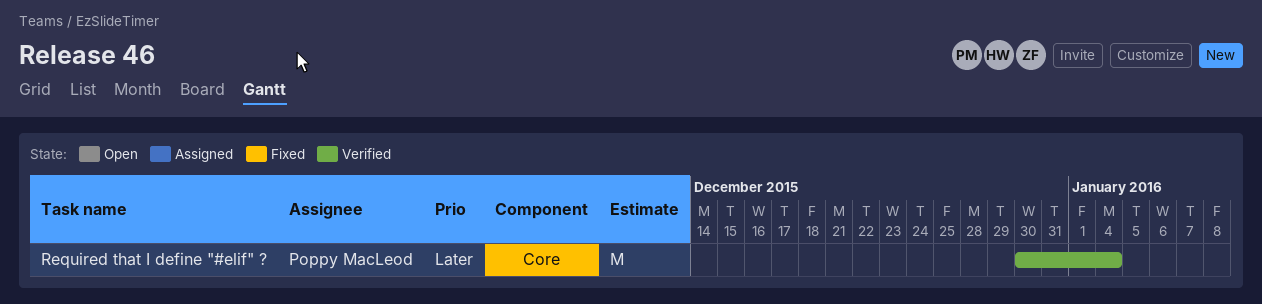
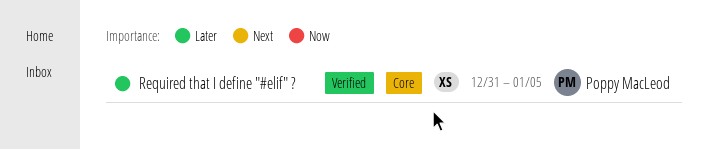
Required that I define "#elif" ?, estimate: M -> XS
Required that I define "#elif" ?, start: Dec 30 -> Dec 31
Required that I define "#elif" ?, due: Jan 4 -> Jan 5

